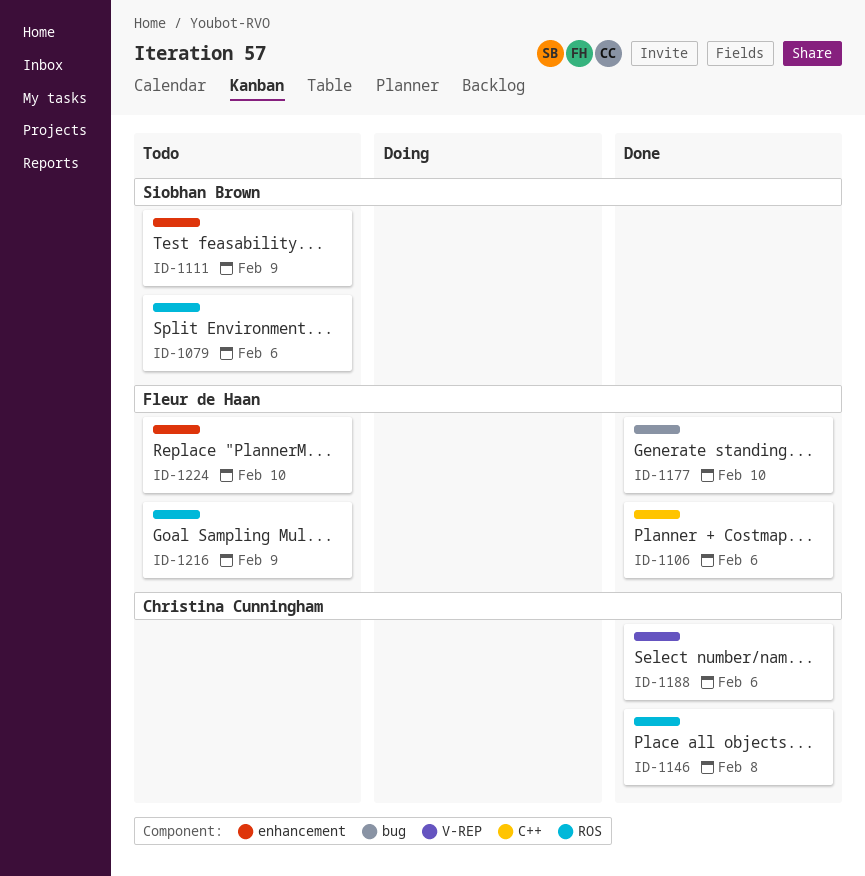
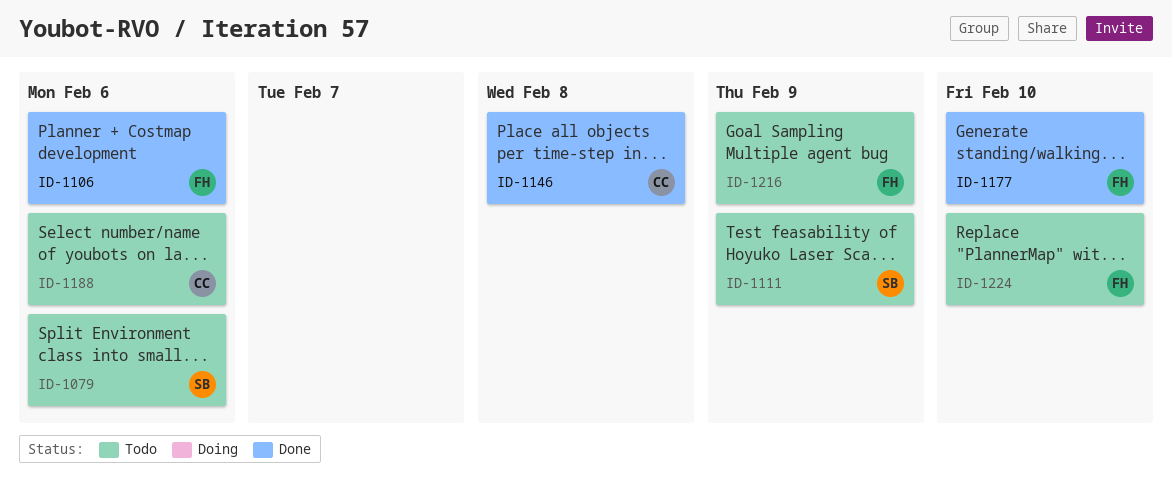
ID-1188, status: Done -> Todo

